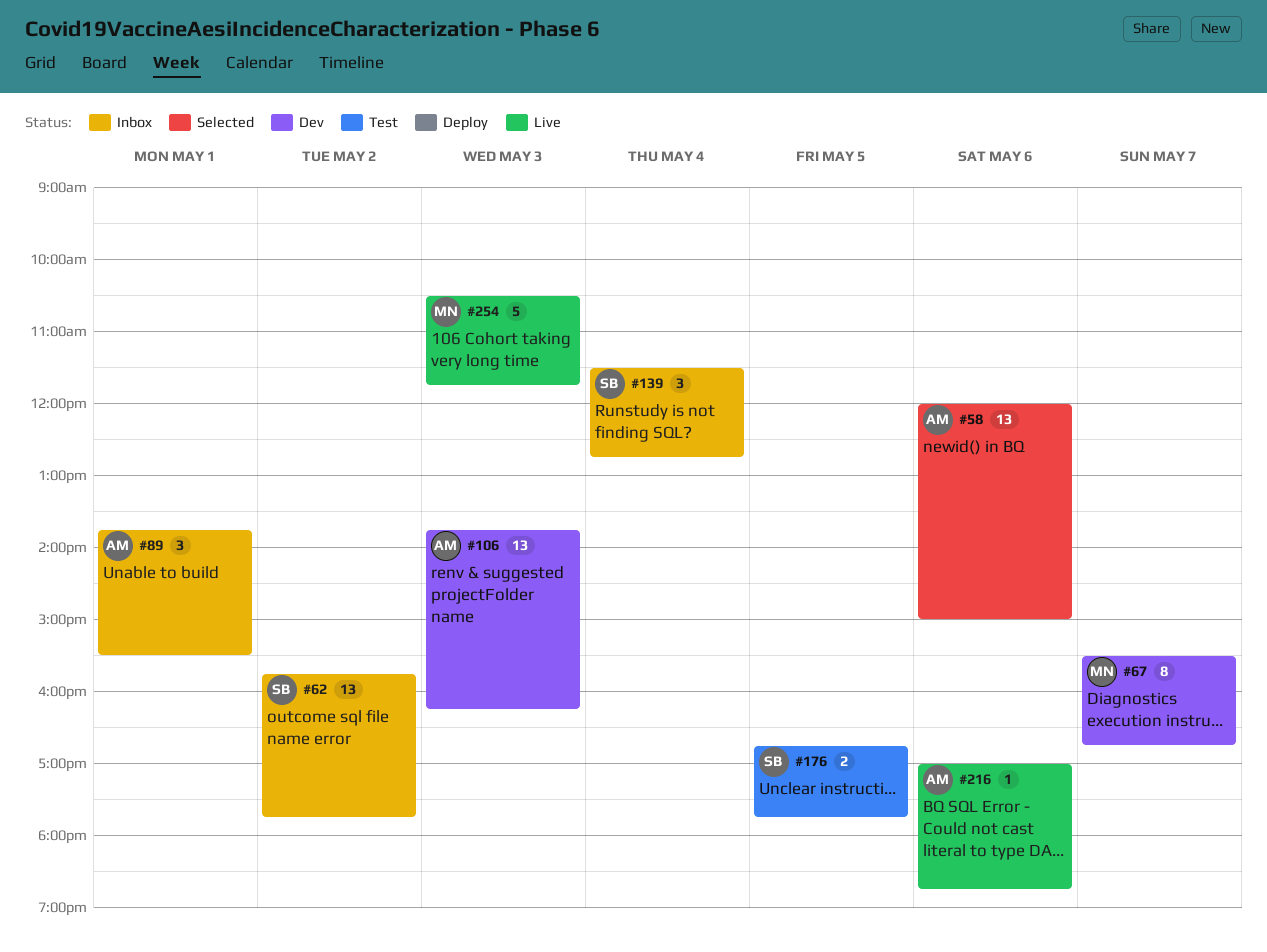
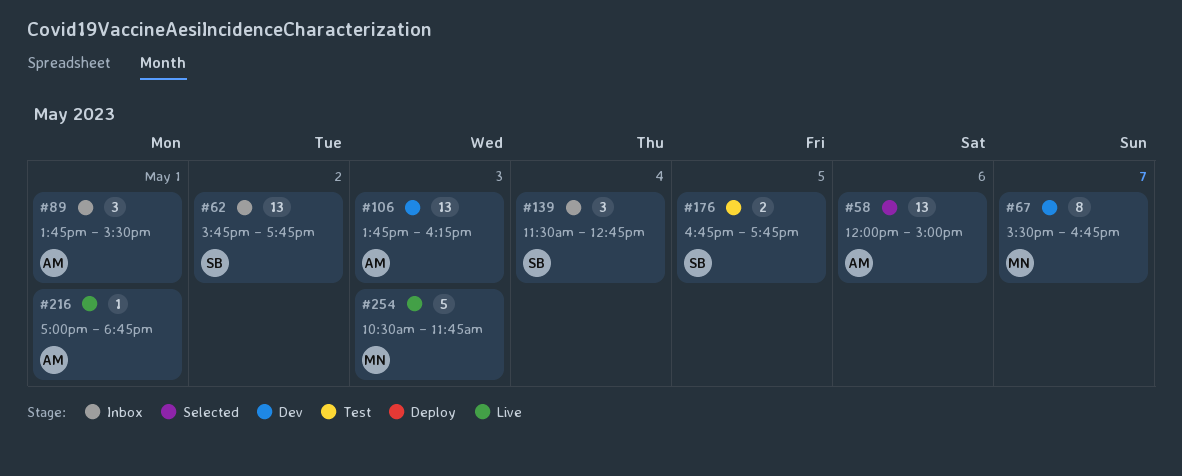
#216, day: May 6 -> May 1

